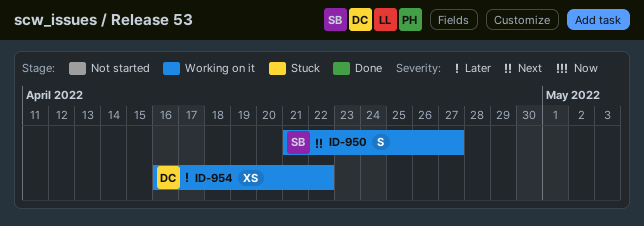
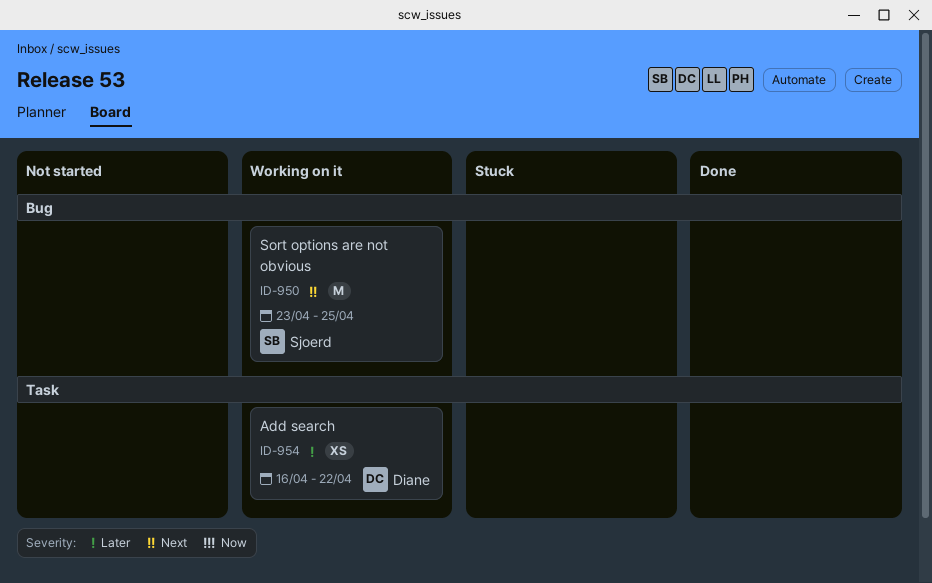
ID-950, estimate: S -> M
ID-950, start: Apr 21 -> Apr 23
ID-950, due: Apr 27 -> Apr 25

